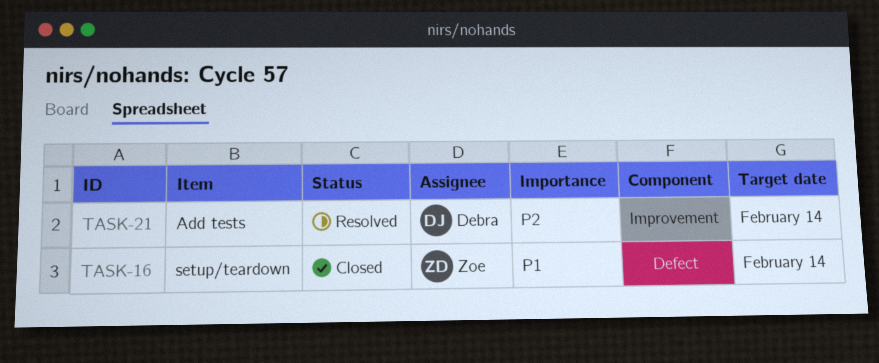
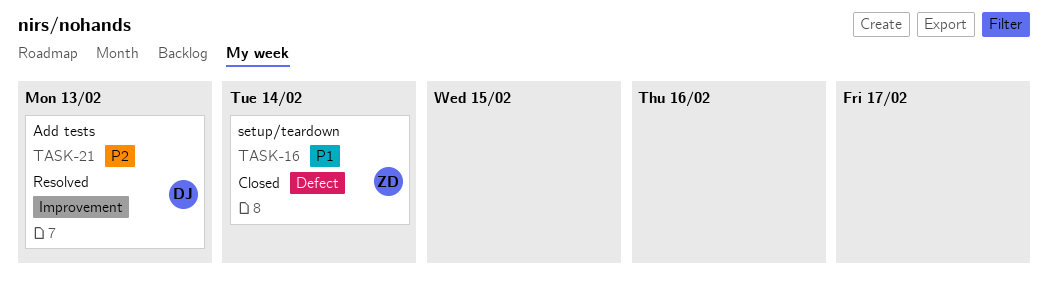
TASK-21, due: Feb 14 -> Feb 13

